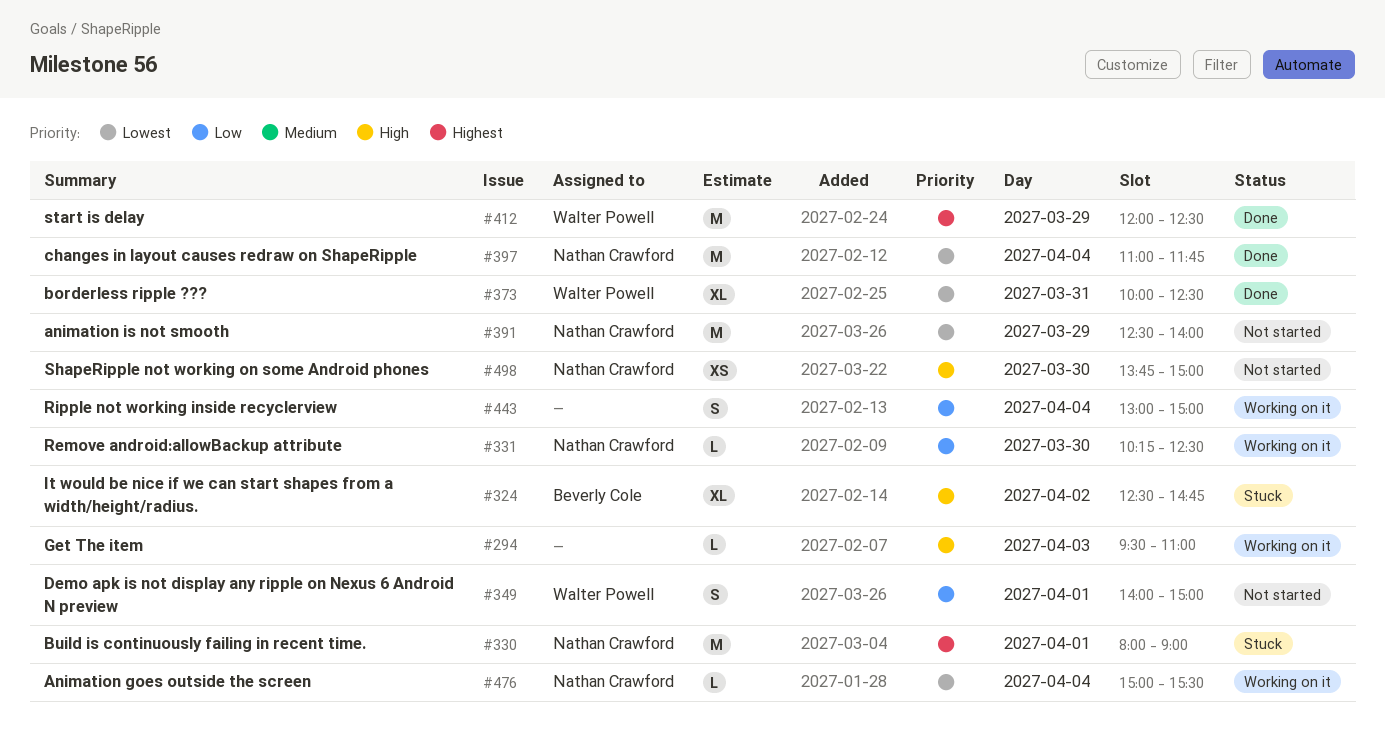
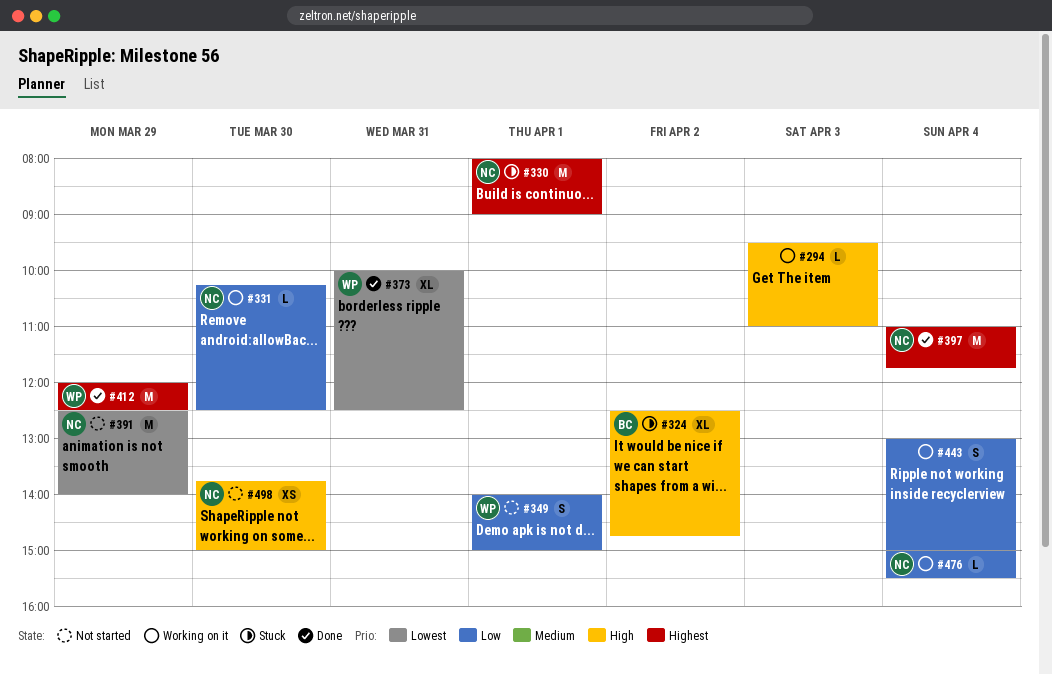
#397, priority: Lowest -> Highest
#476, priority: Lowest -> Low

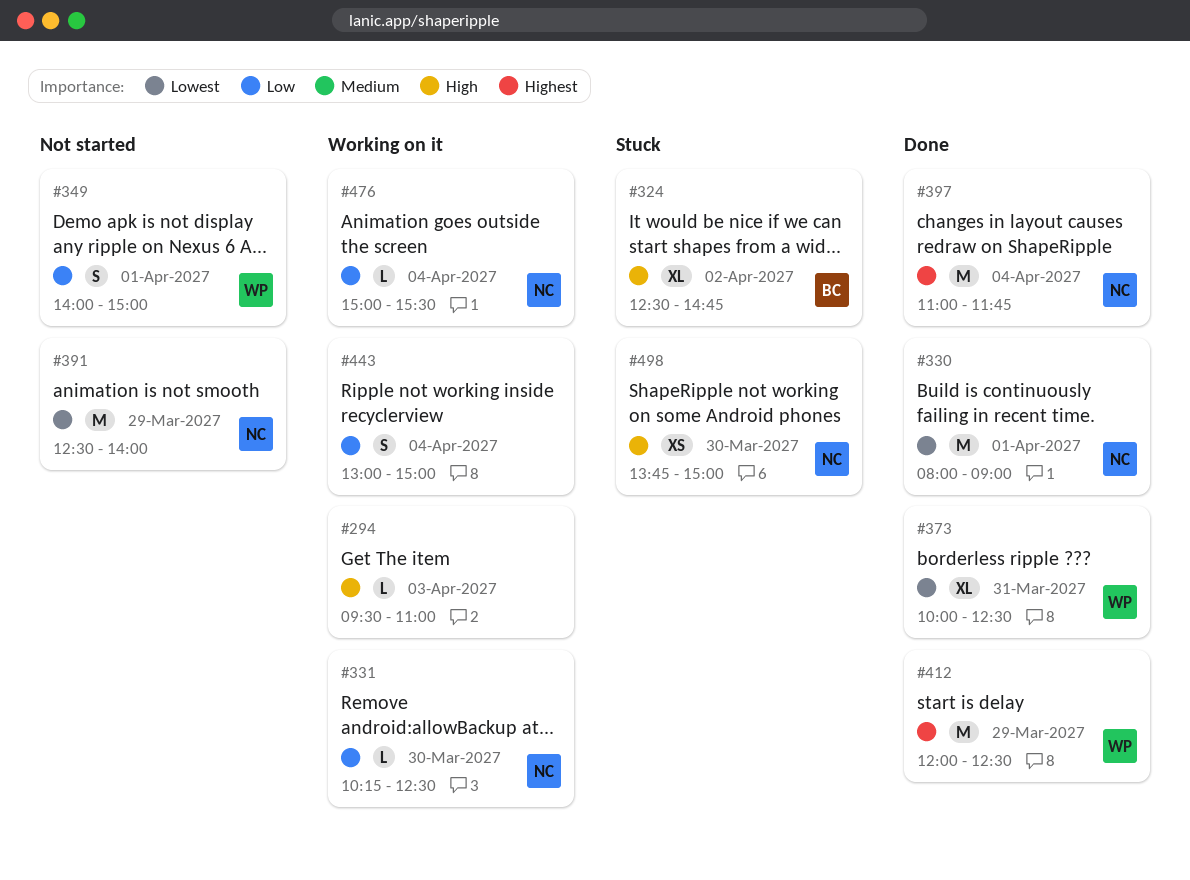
#330, status: Stuck -> Done
#330, priority: Highest -> Lowest
#498, status: Not started -> Stuck

